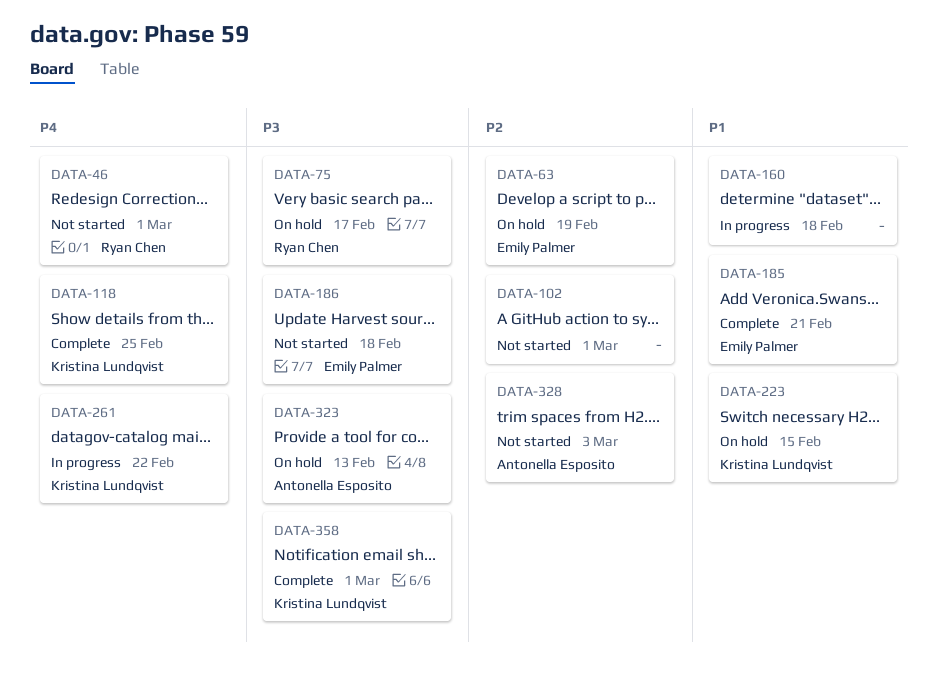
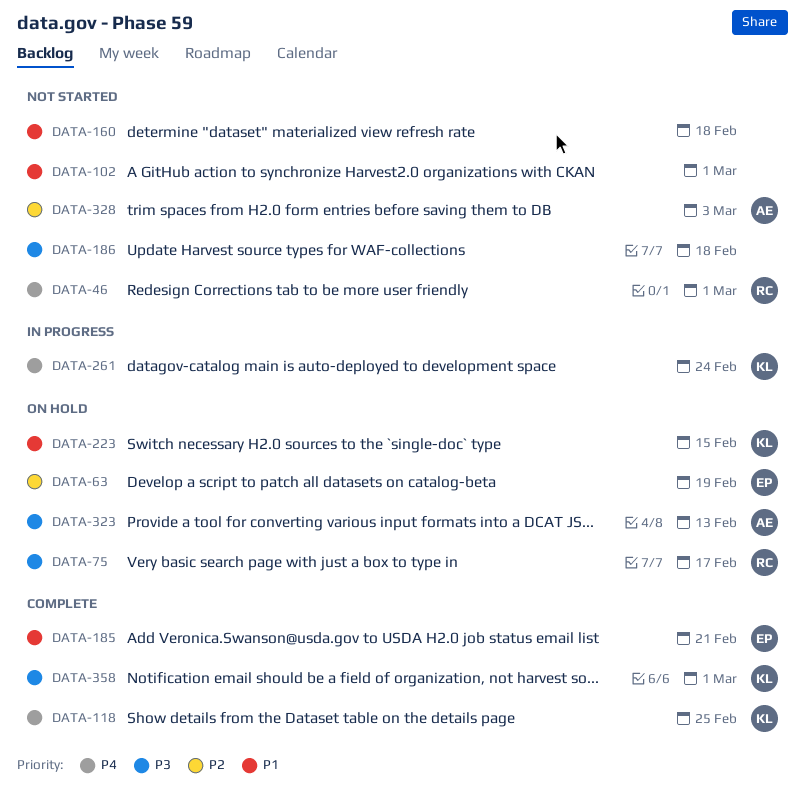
DATA-102, priority: P2 -> P1
DATA-160, status: In progress -> Not started
DATA-186, owner: Emily Palmer -> none
DATA-261, due: Feb 22 -> Feb 24

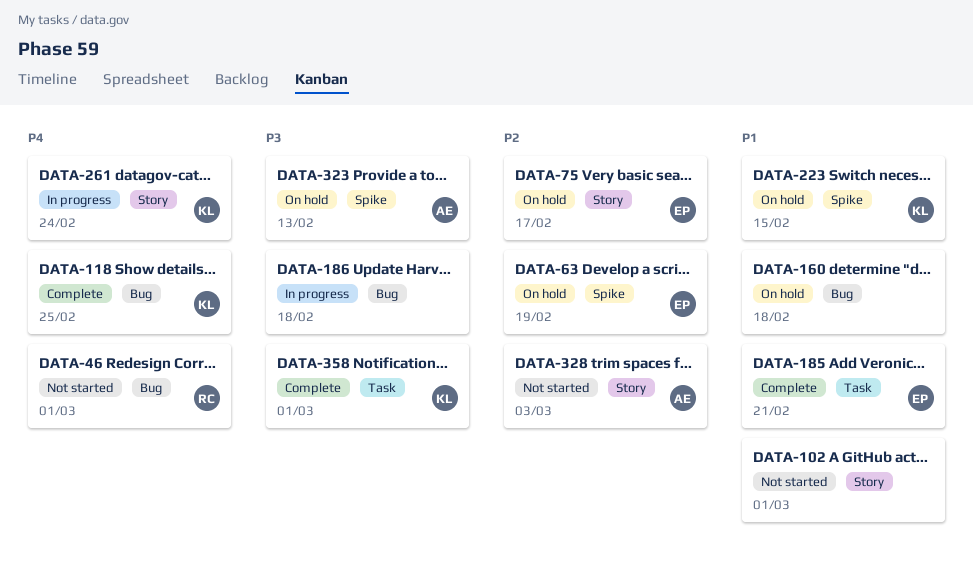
DATA-75, owner: RC -> EP
DATA-75, priority: P3 -> P2
DATA-160, status: Not started -> On hold
DATA-186, status: Not started -> In progress

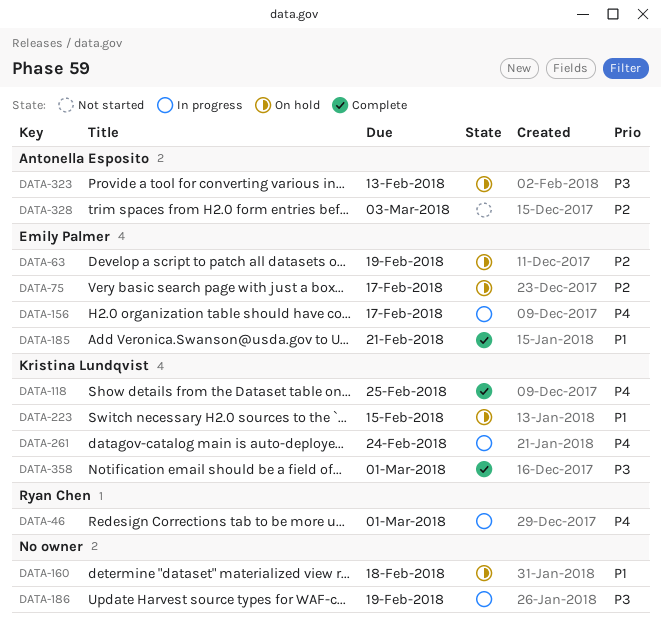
DATA-46, status: Not started -> In progress
DATA-102: present -> none
DATA-156: none -> present
DATA-186, due: Feb 18 -> Feb 19

